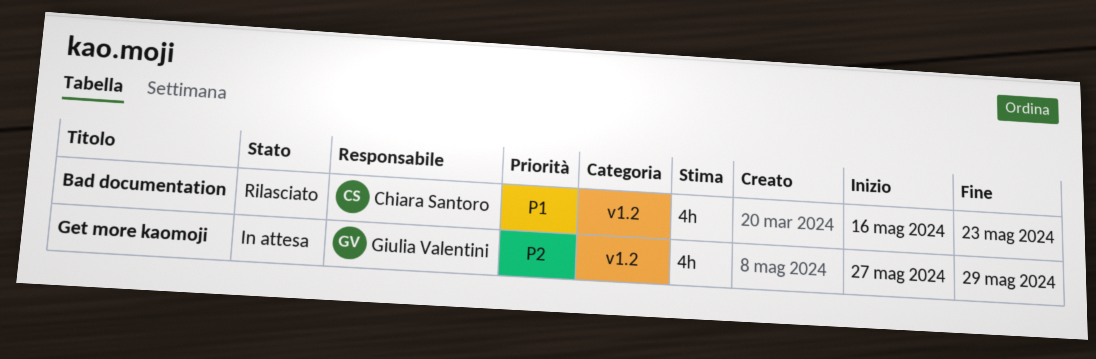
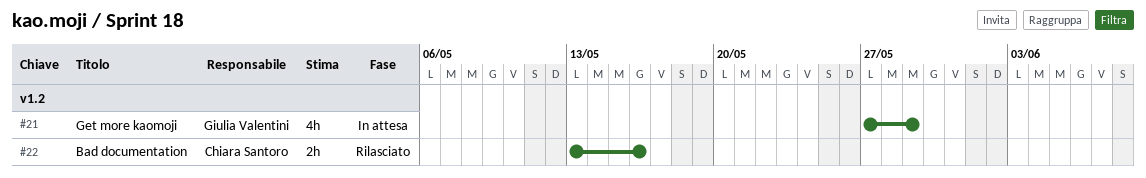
Bad documentation, estimate: 4h -> 2h
Bad documentation, start: May 16 -> May 13
Bad documentation, due: May 23 -> May 16

